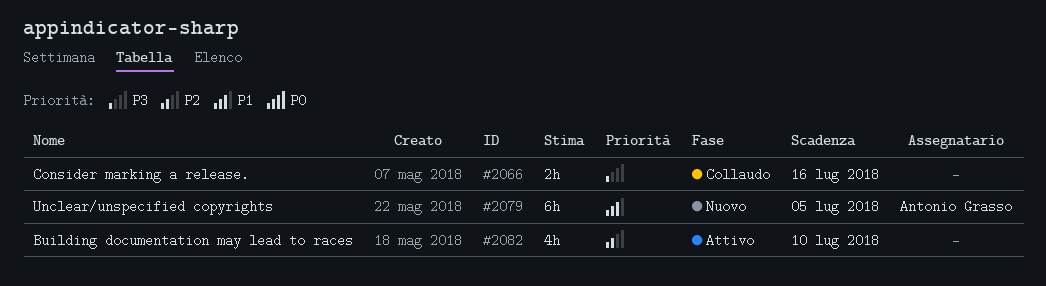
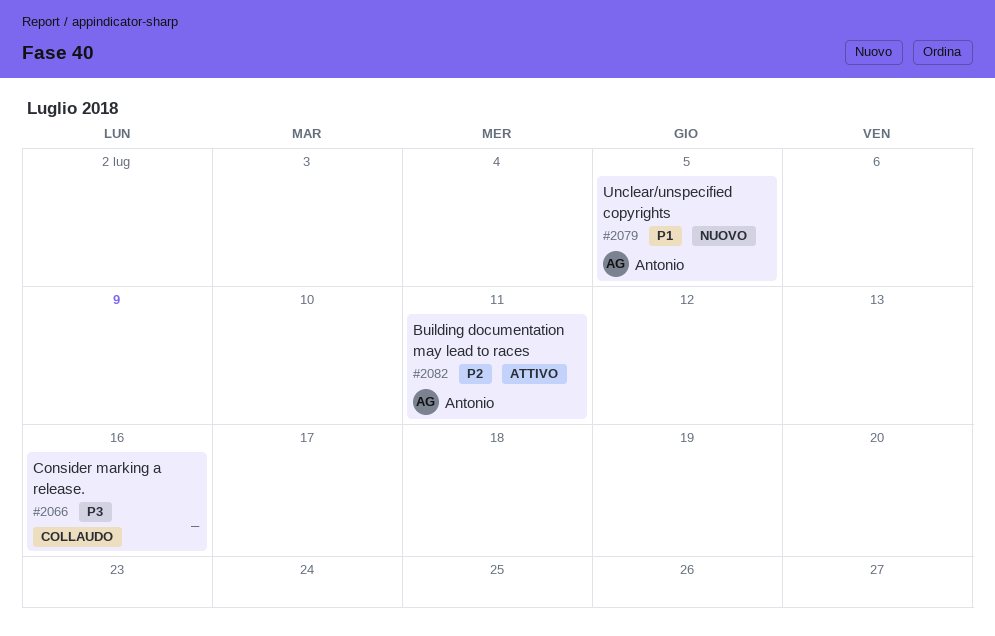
#2082, owner: none -> Antonio Grasso
#2082, due: Jul 10 -> Jul 11

